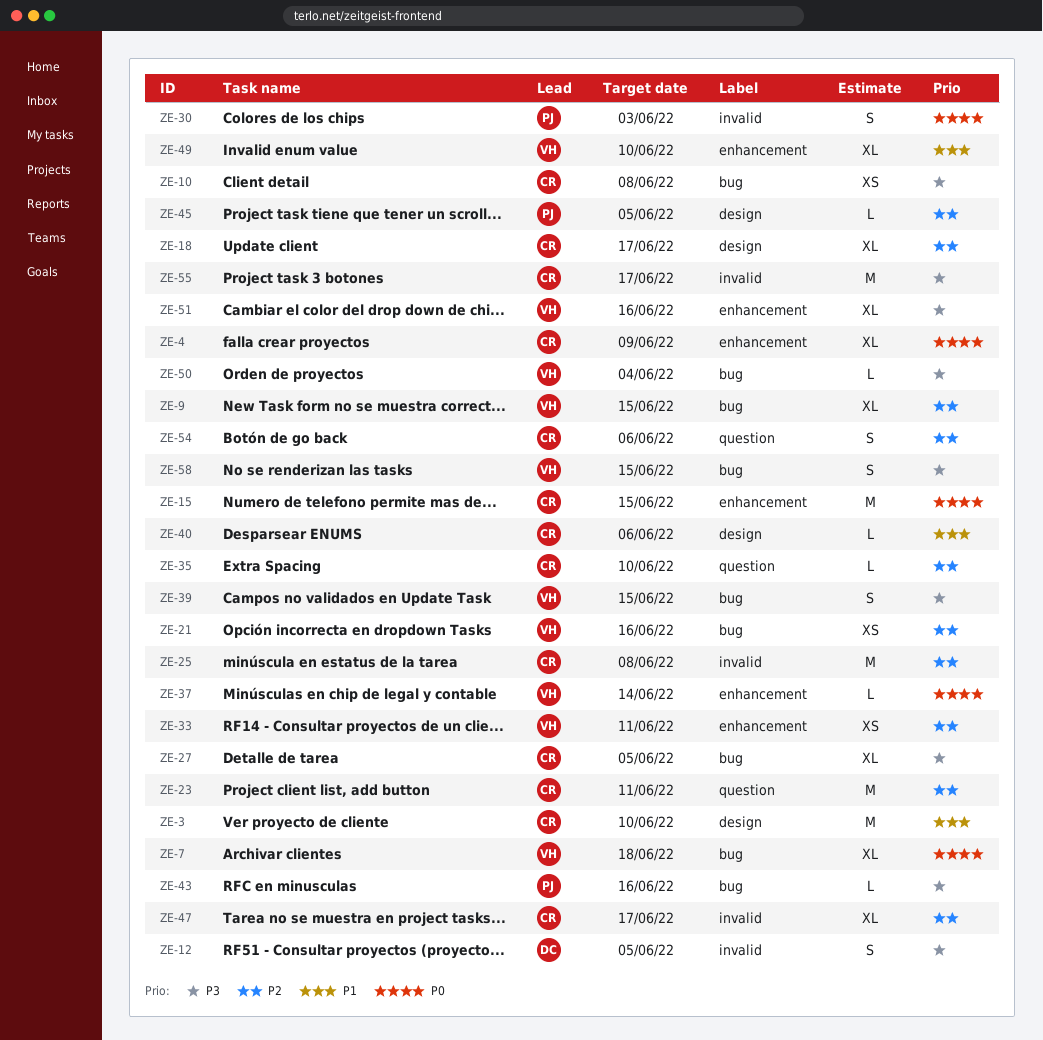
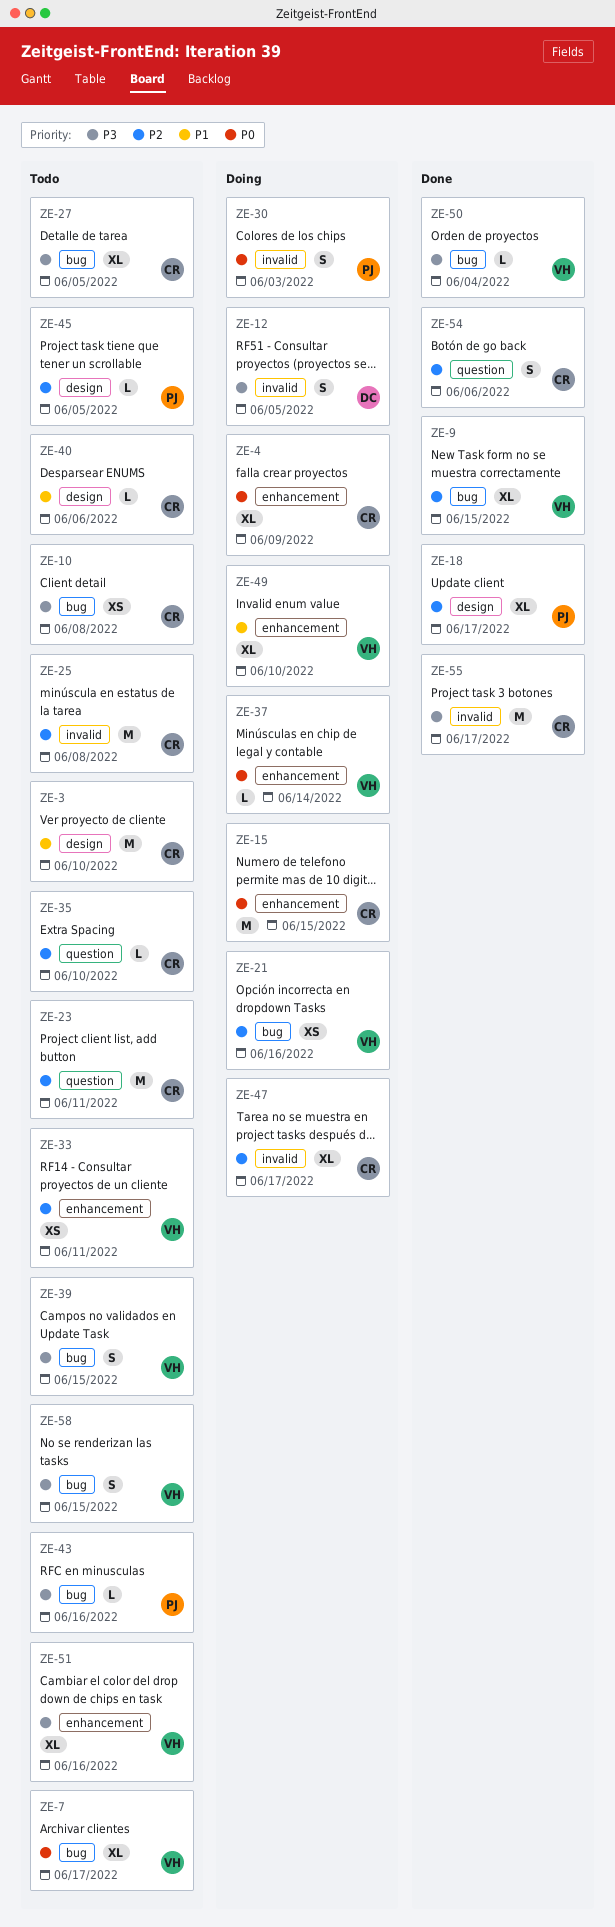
ZE-7, due: Jun 18 -> Jun 17
ZE-18, owner: CR -> PJ

